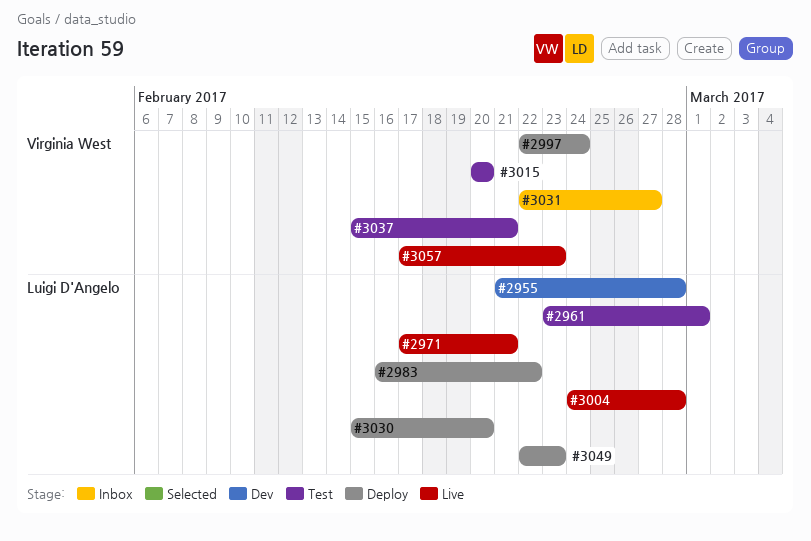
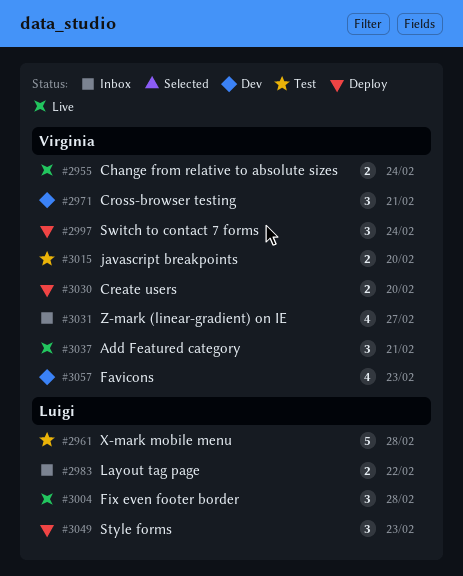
#2955, status: Dev -> Live
#2955, owner: Luigi D'Angelo -> Virginia West
#2955, due: Feb 28 -> Feb 24
#2961, due: Mar 1 -> Feb 28
#2971, status: Live -> Dev
#2971, owner: Luigi D'Angelo -> Virginia West
#2983, status: Deploy -> Inbox
#3030, owner: Luigi D'Angelo -> Virginia West
#3037, status: Test -> Live
#3057, status: Live -> Dev

